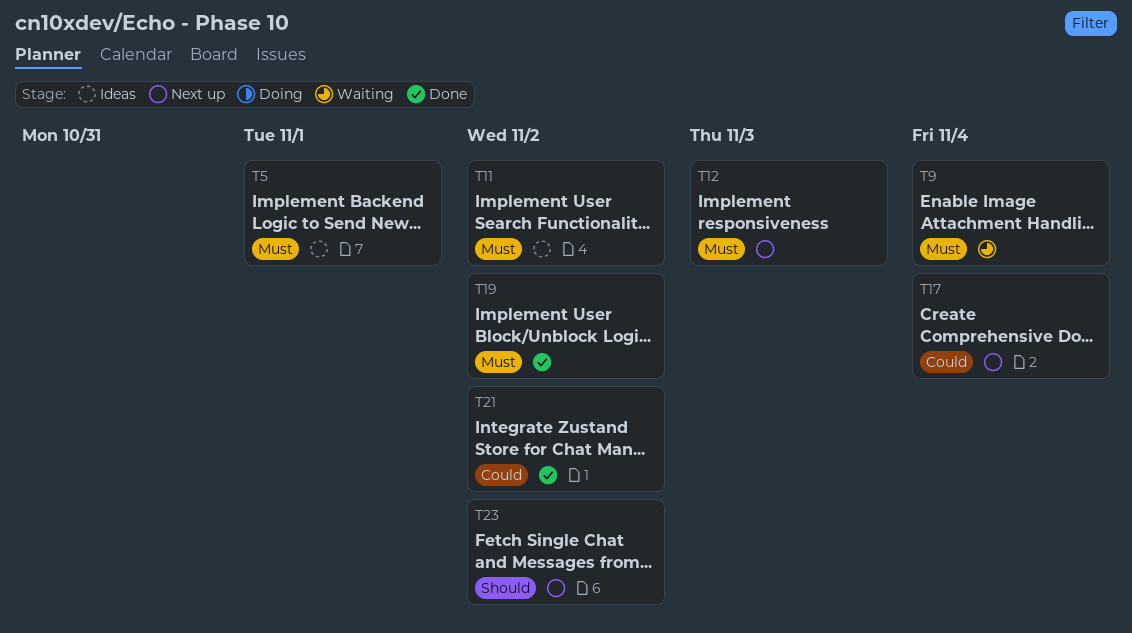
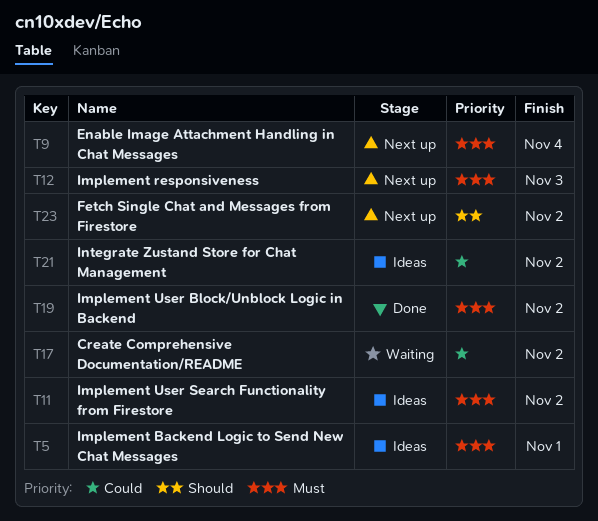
T9, status: Waiting -> Next up
T17, status: Next up -> Waiting
T17, due: Nov 4 -> Nov 2
T21, status: Done -> Ideas

